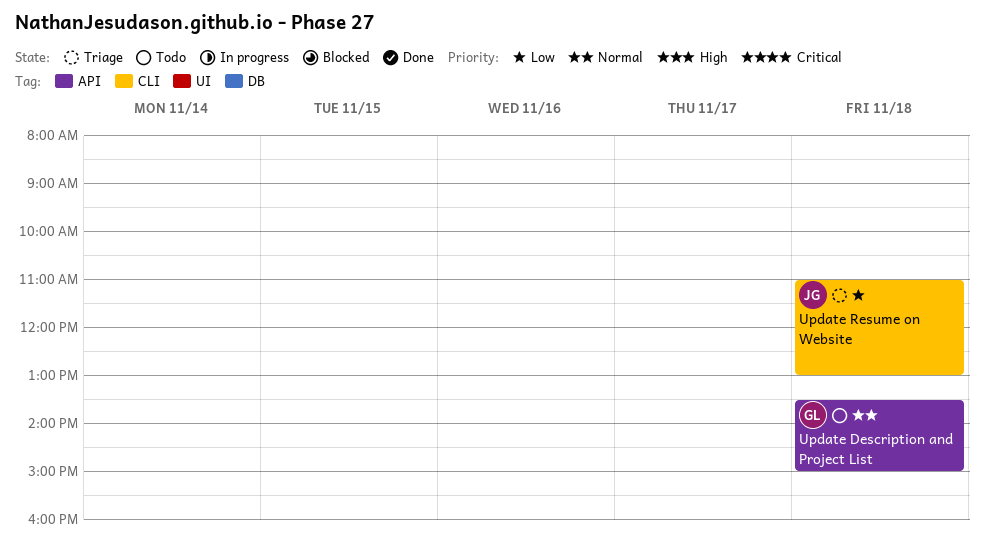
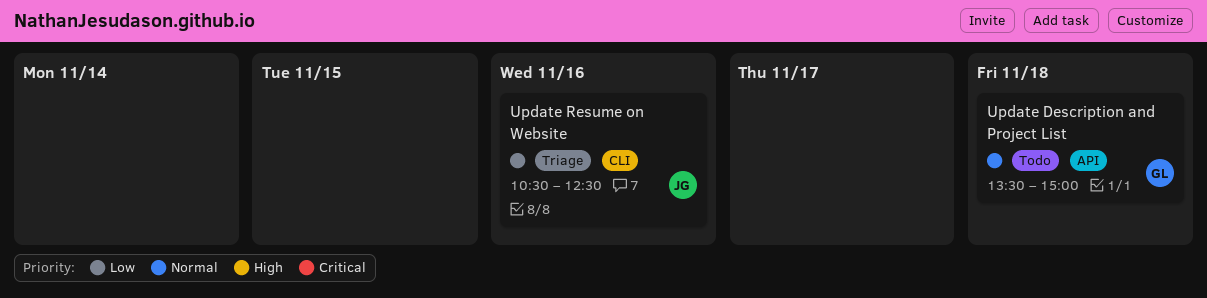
Update Resume on Website, day: Nov 18 -> Nov 16
Update Resume on Website, begins: 11:00 -> 10:30
Update Resume on Website, ends: 13:00 -> 12:30

